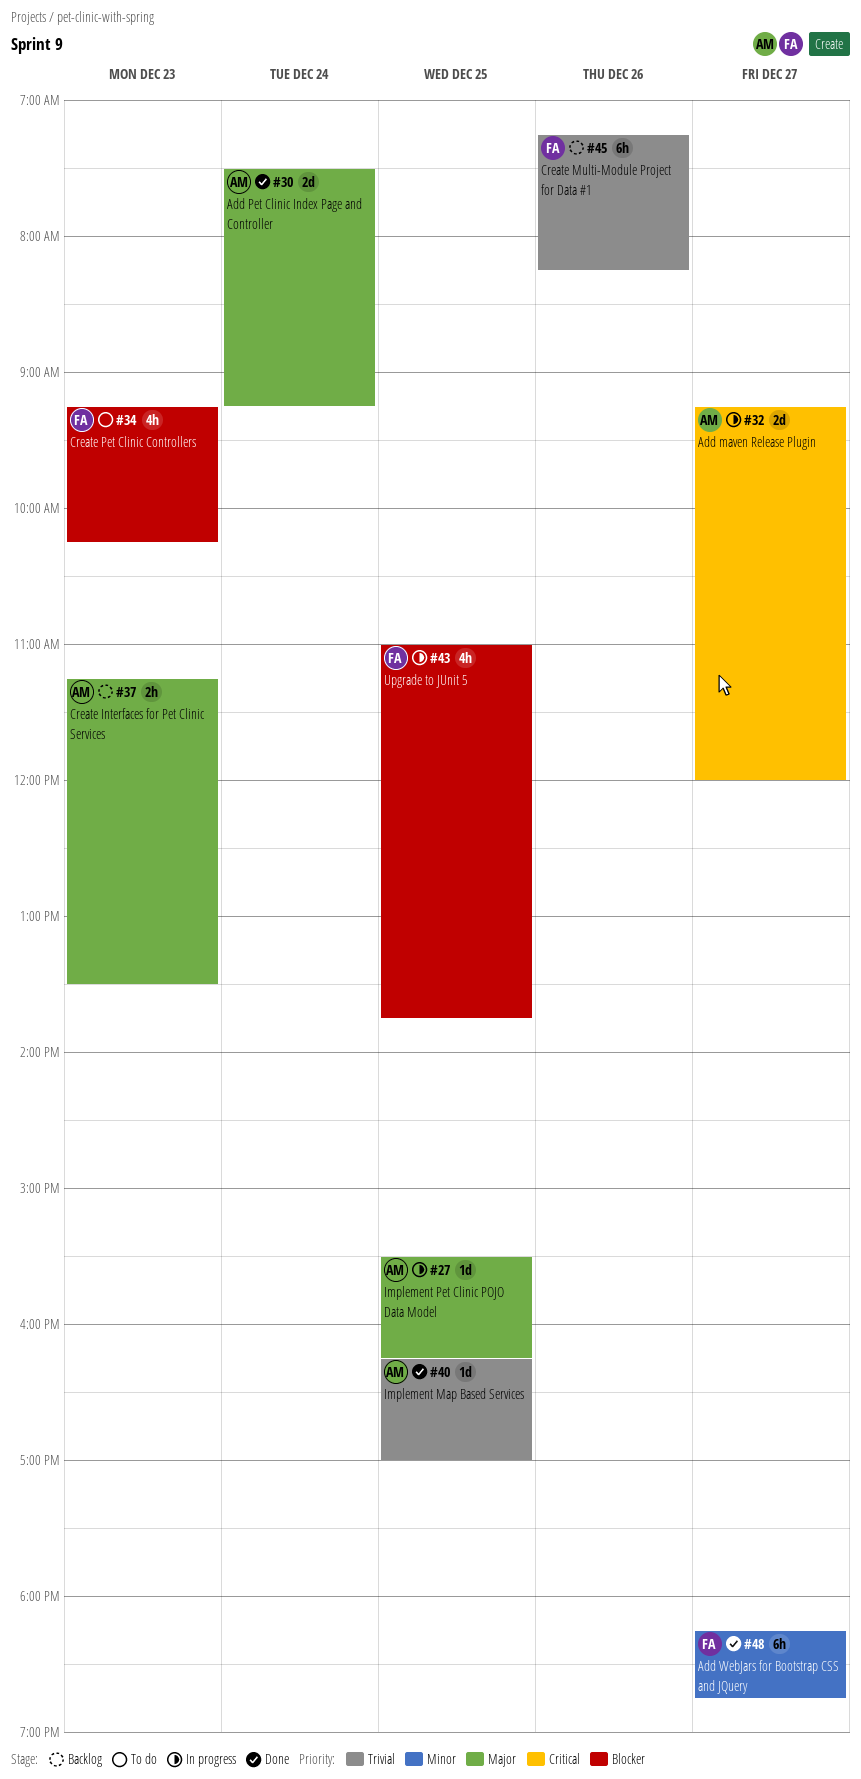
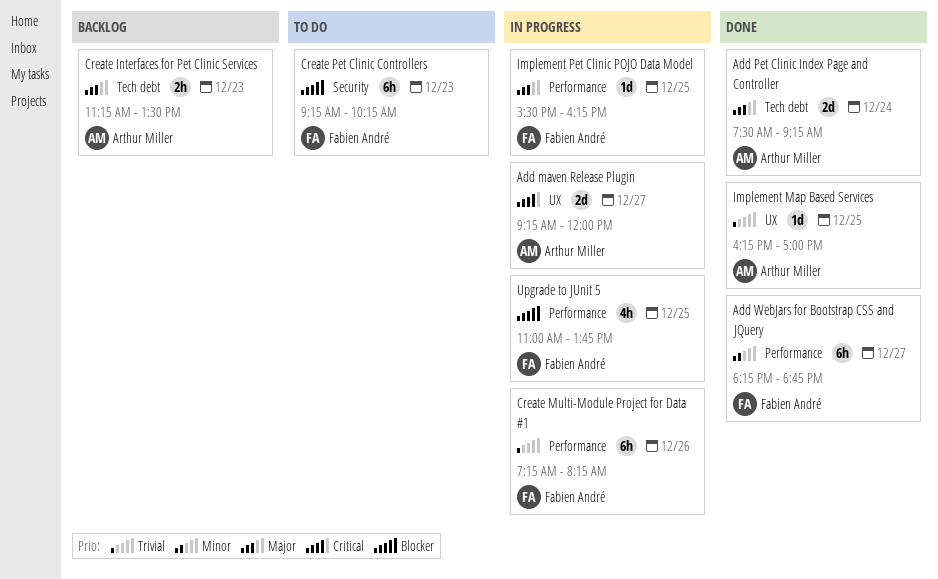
Create Multi-Module Project for Data #1, status: Backlog -> In progress
Create Pet Clinic Controllers, estimate: 4h -> 6h
Implement Pet Clinic POJO Data Model, owner: Arthur Miller -> Fabien André

